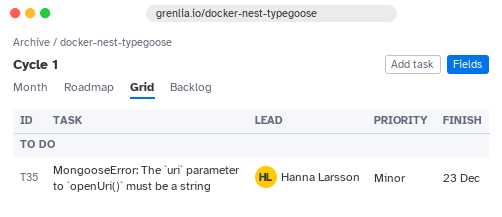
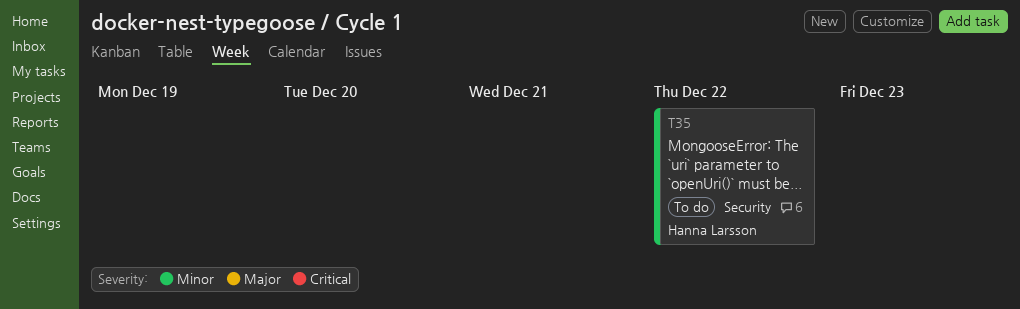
T35, due: Dec 23 -> Dec 22

